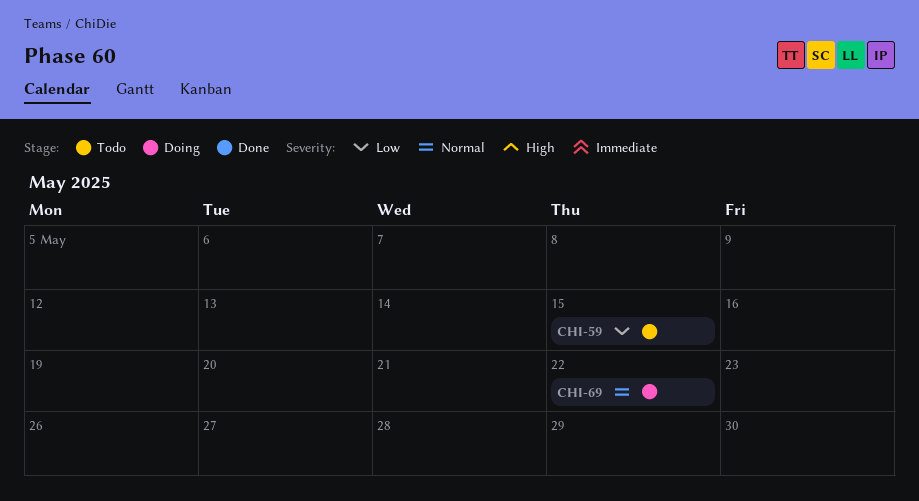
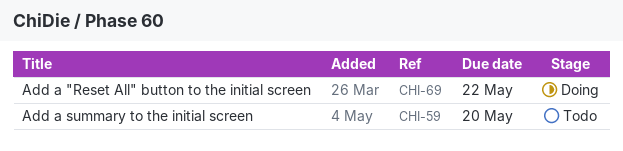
CHI-59, due: May 15 -> May 20

